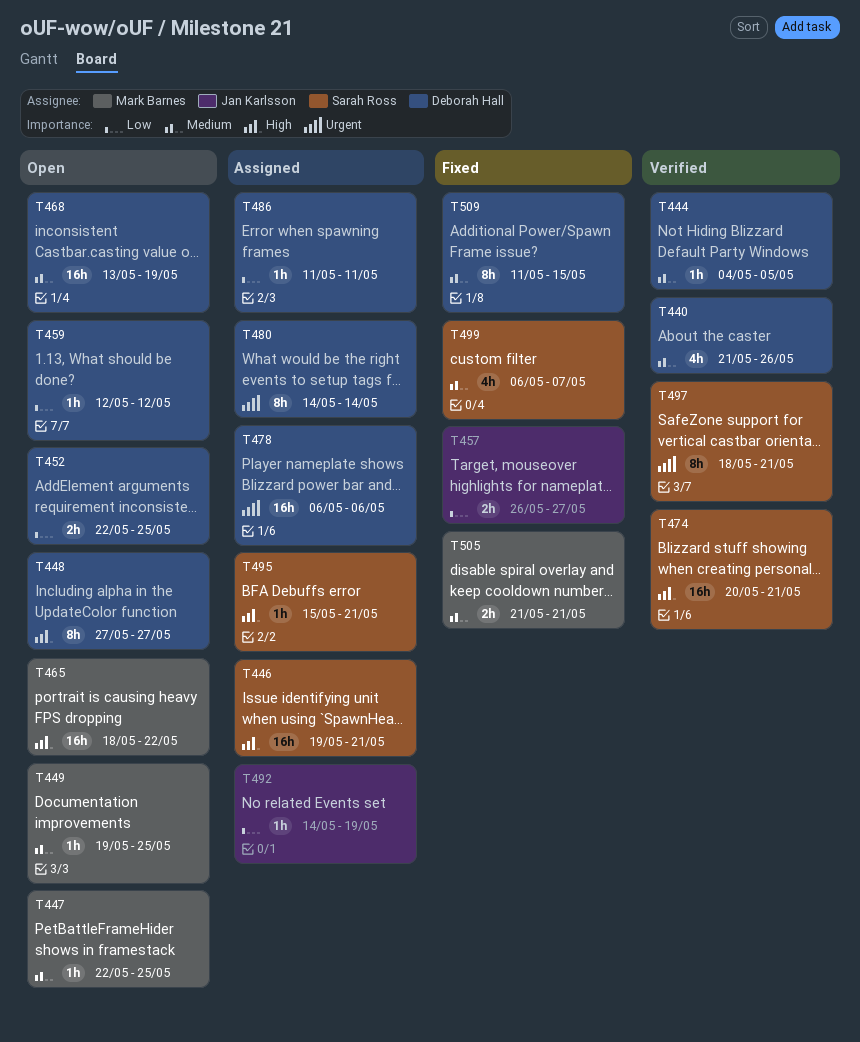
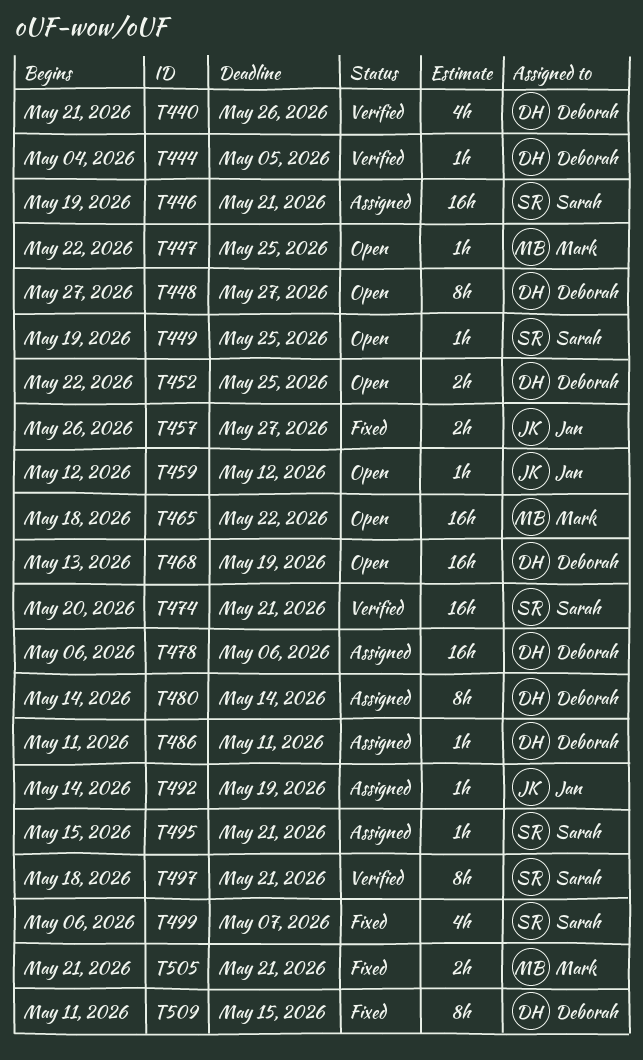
T449, owner: Mark Barnes -> Sarah Ross
T459, owner: Deborah Hall -> Jan Karlsson

